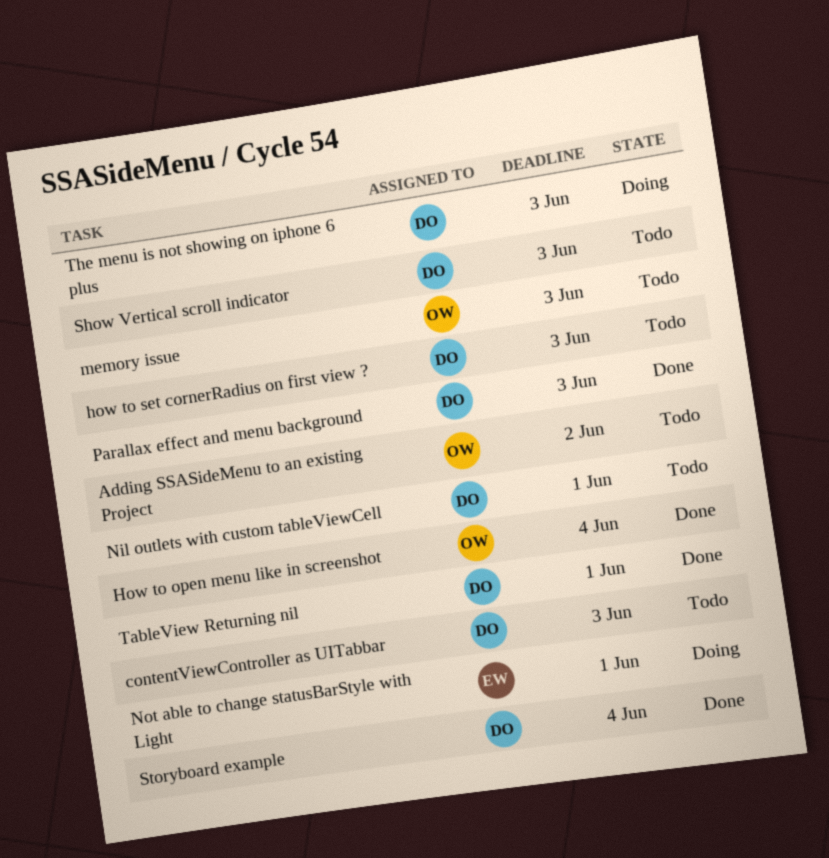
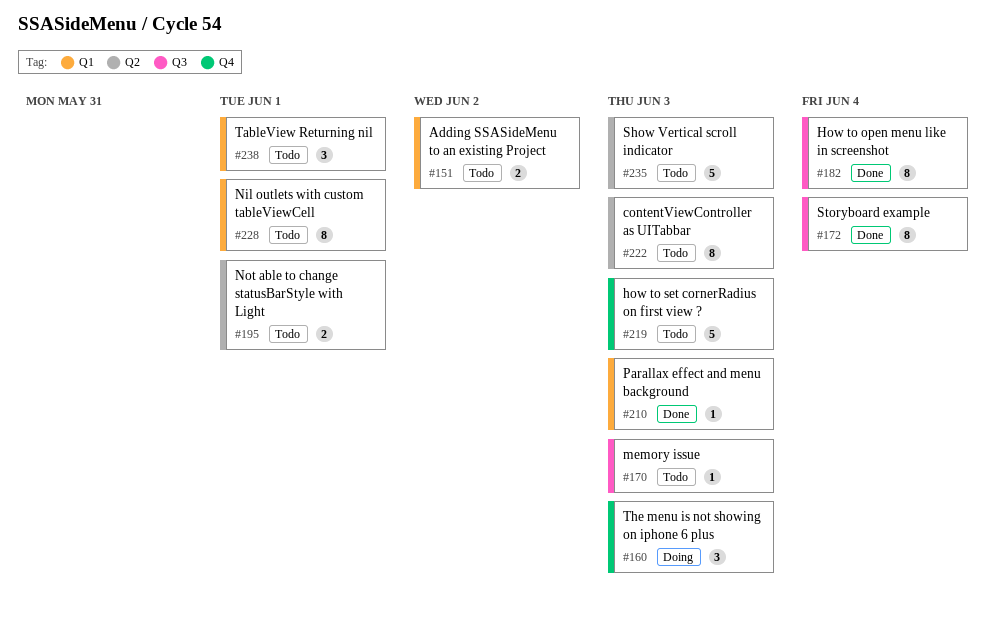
Not able to change statusBarStyle with Light, status: Doing -> Todo
TableView Returning nil, status: Done -> Todo

